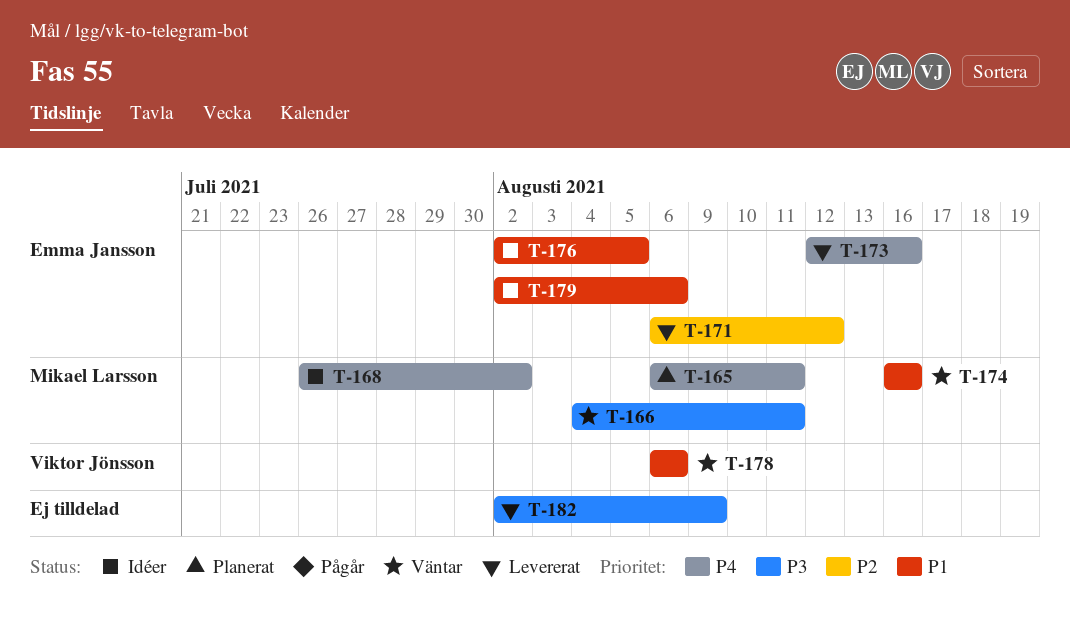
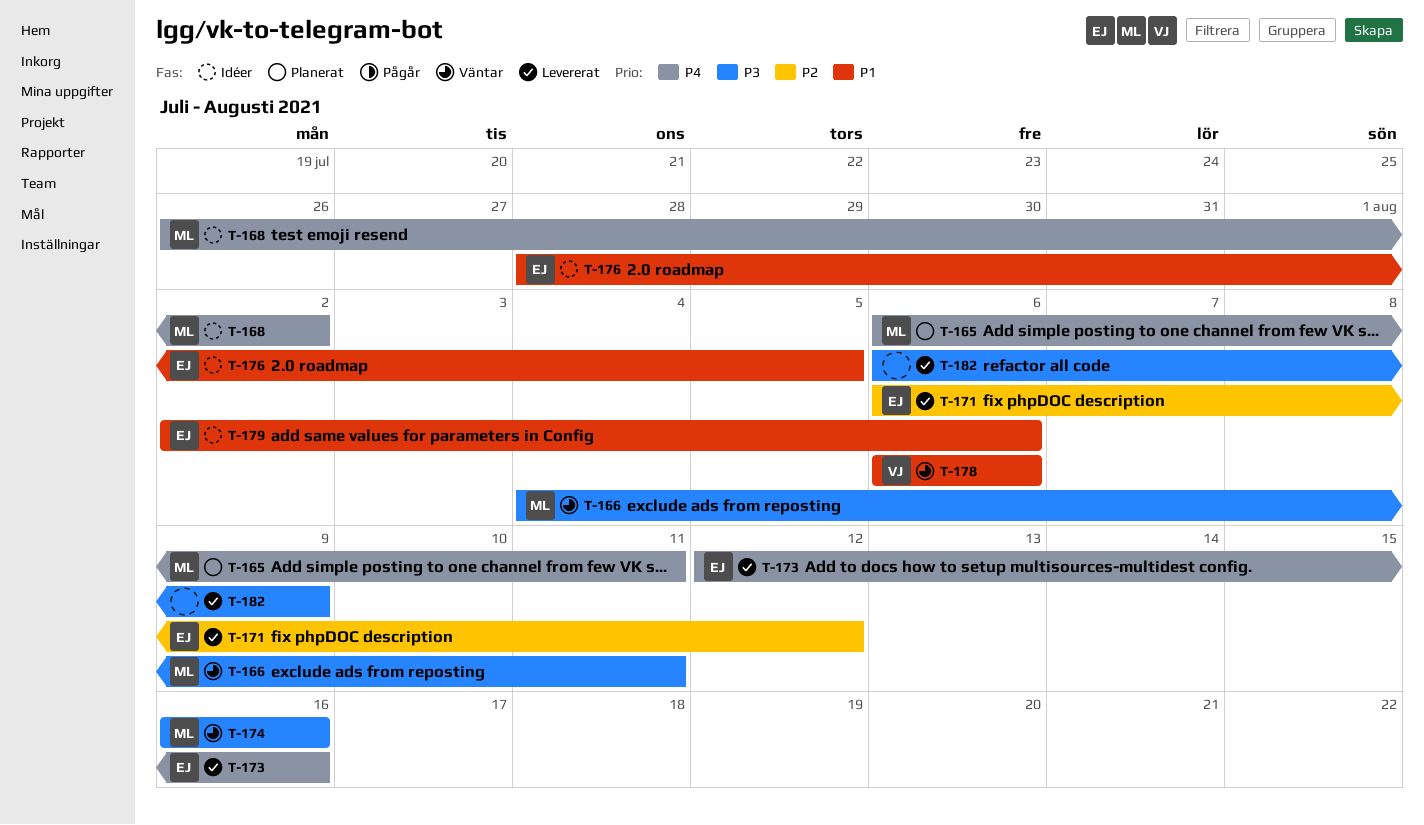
T-174, priority: P1 -> P3
T-176, start: Aug 2 -> Jul 28
T-182, start: Aug 2 -> Aug 6

